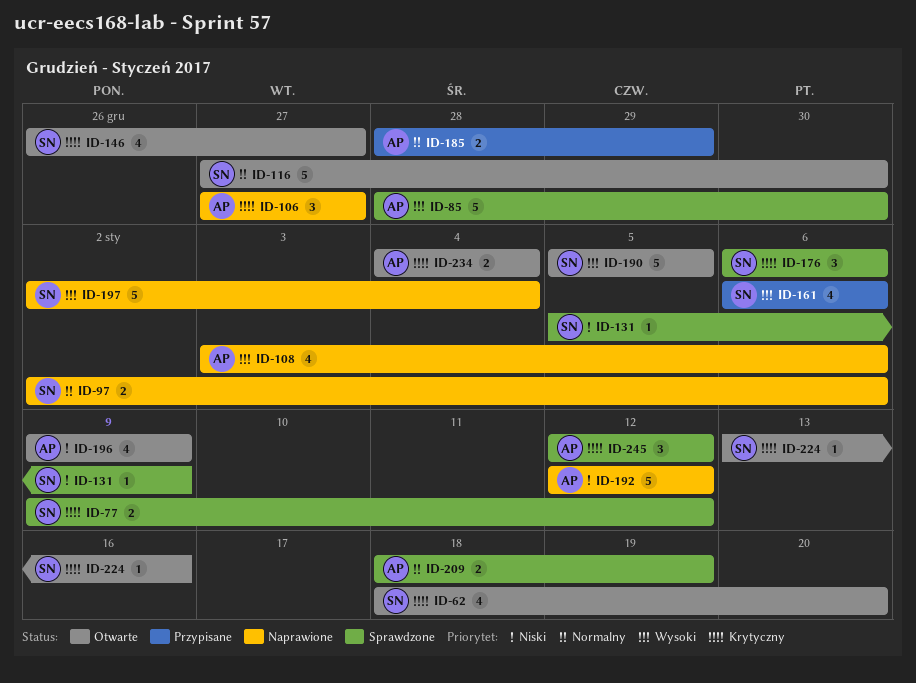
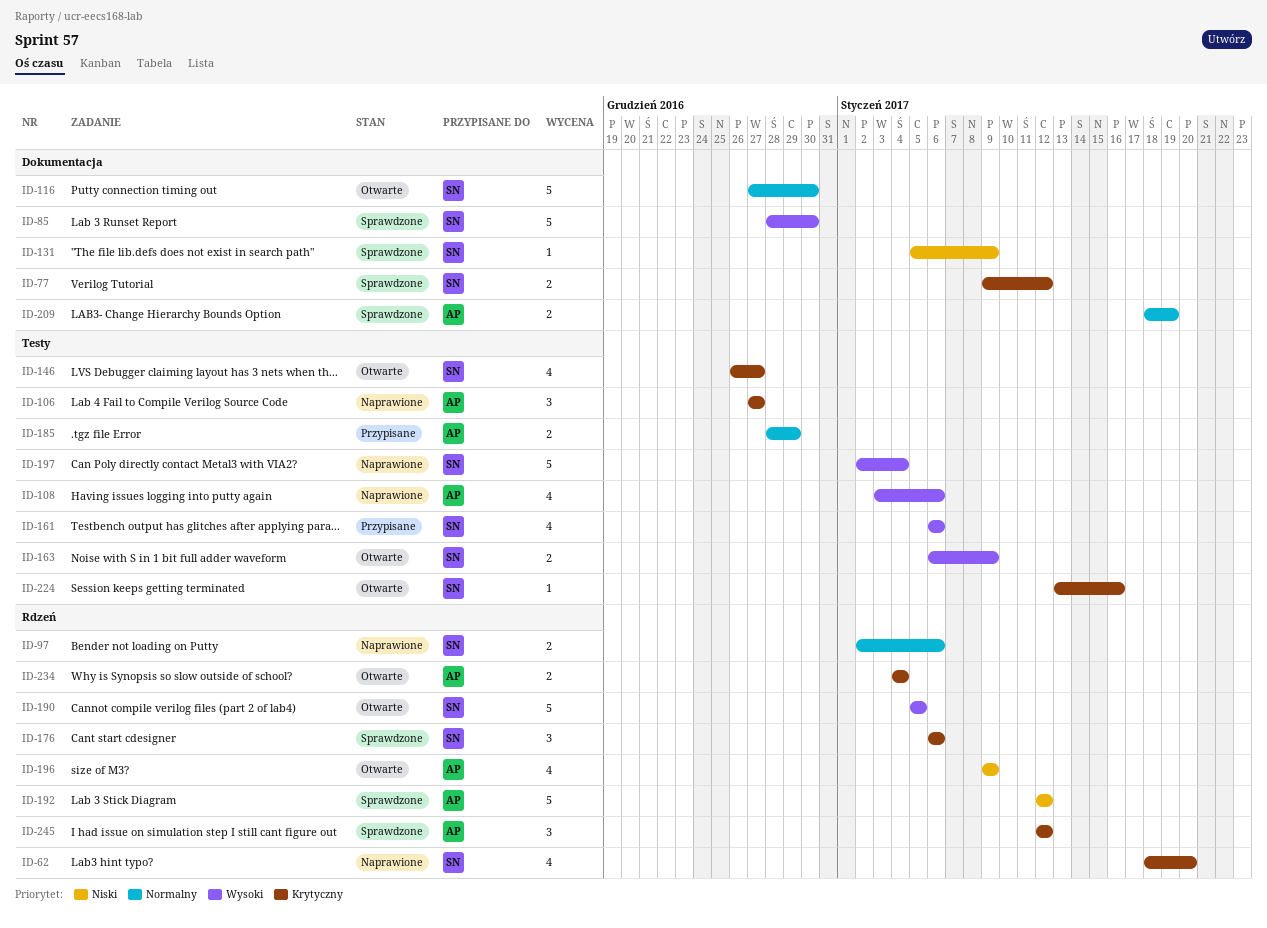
ID-62, status: Otwarte -> Naprawione
ID-85, owner: AP -> SN
ID-163: none -> present
ID-192, status: Naprawione -> Sprawdzone

